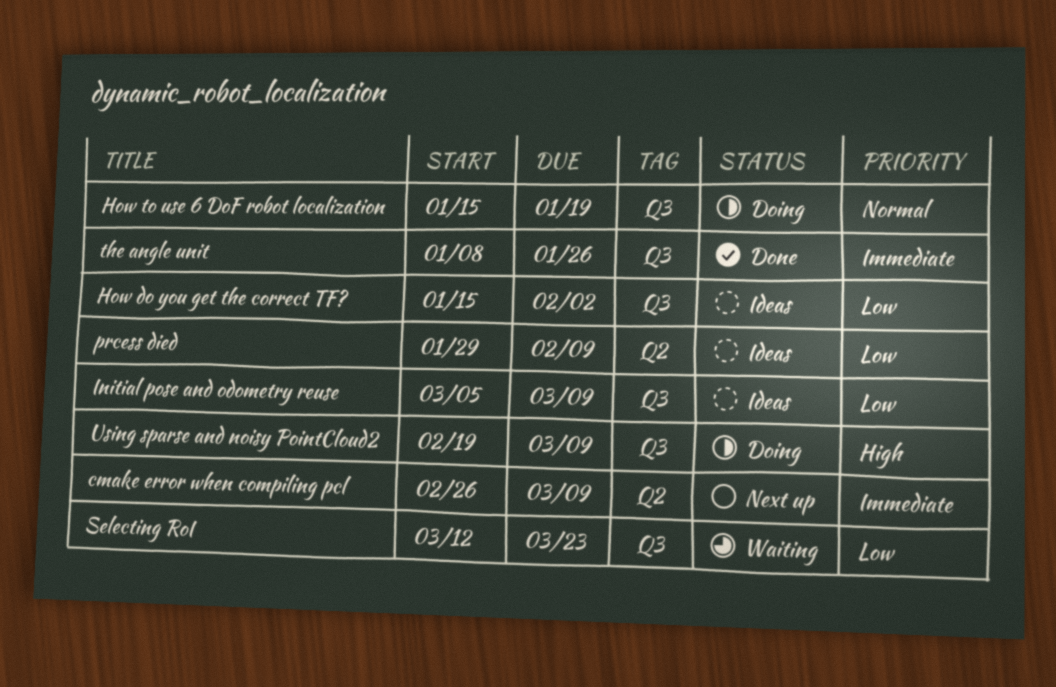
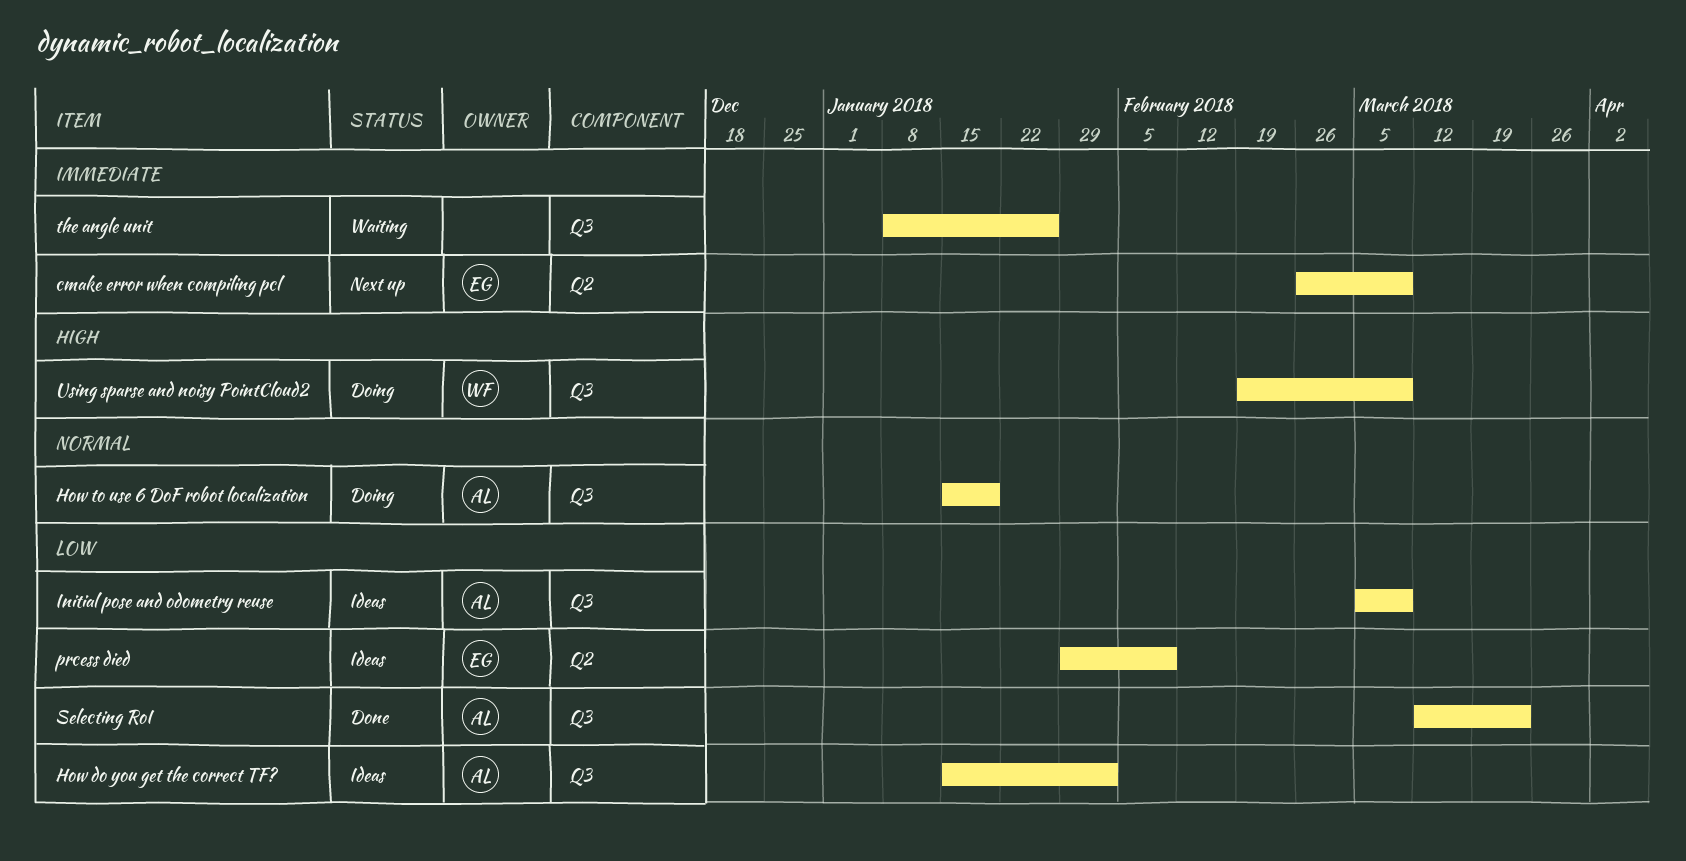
Selecting RoI, status: Waiting -> Done
the angle unit, status: Done -> Waiting

